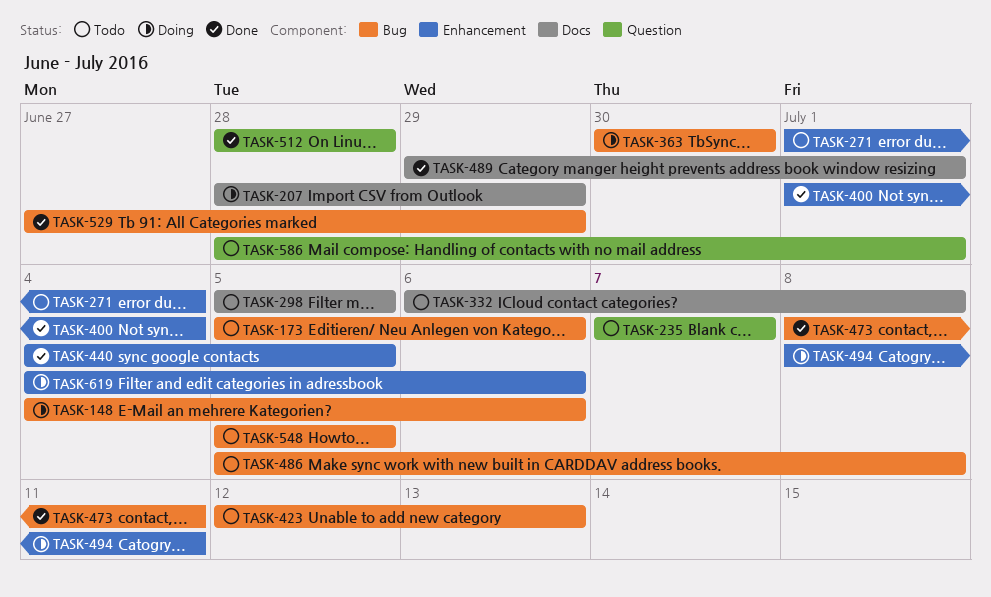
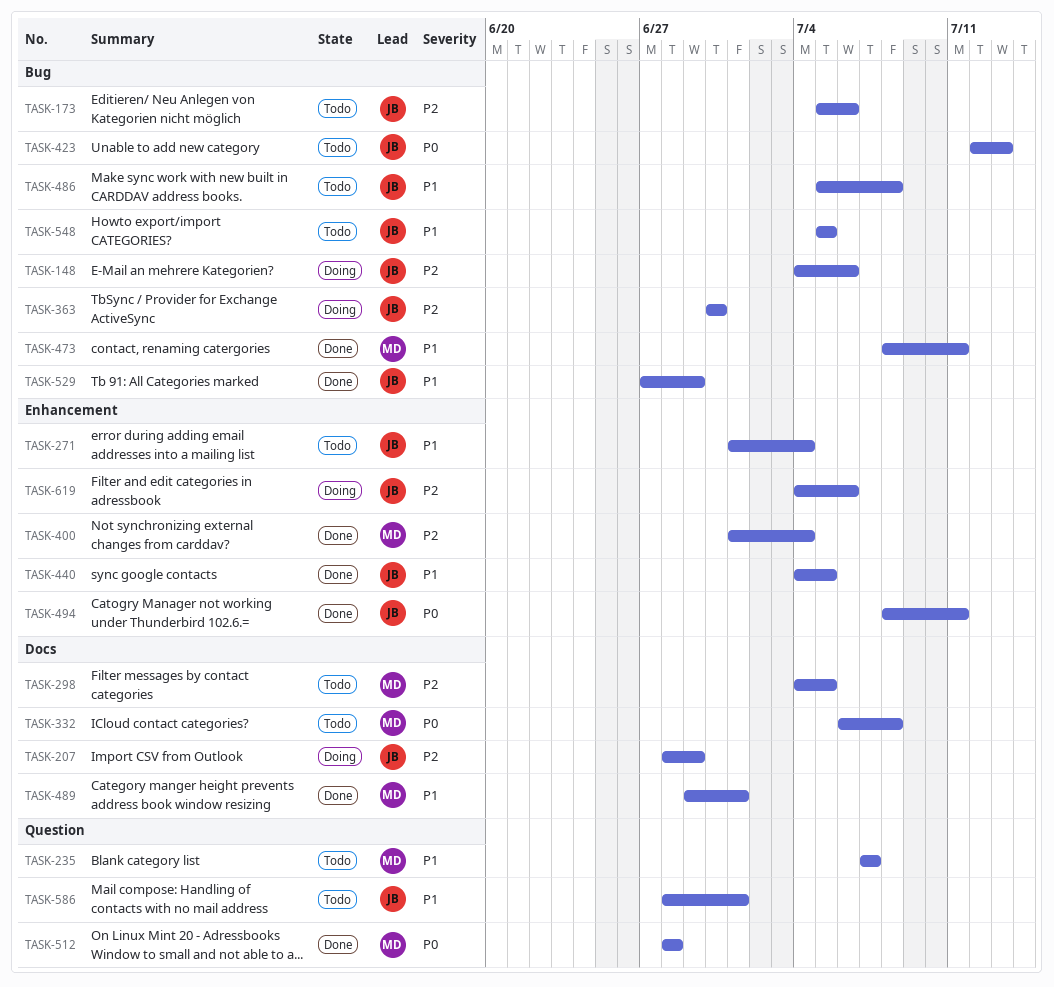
TASK-298, start: Jul 5 -> Jul 4
TASK-494, status: Doing -> Done

